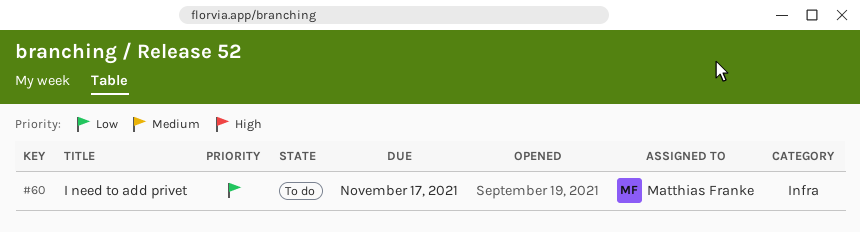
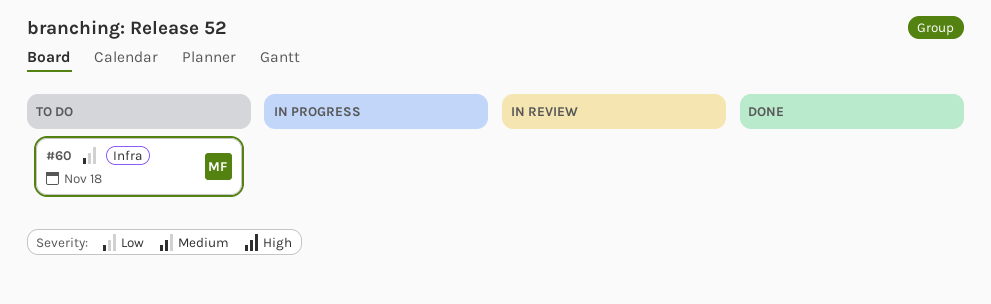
#60, due: Nov 17 -> Nov 18

